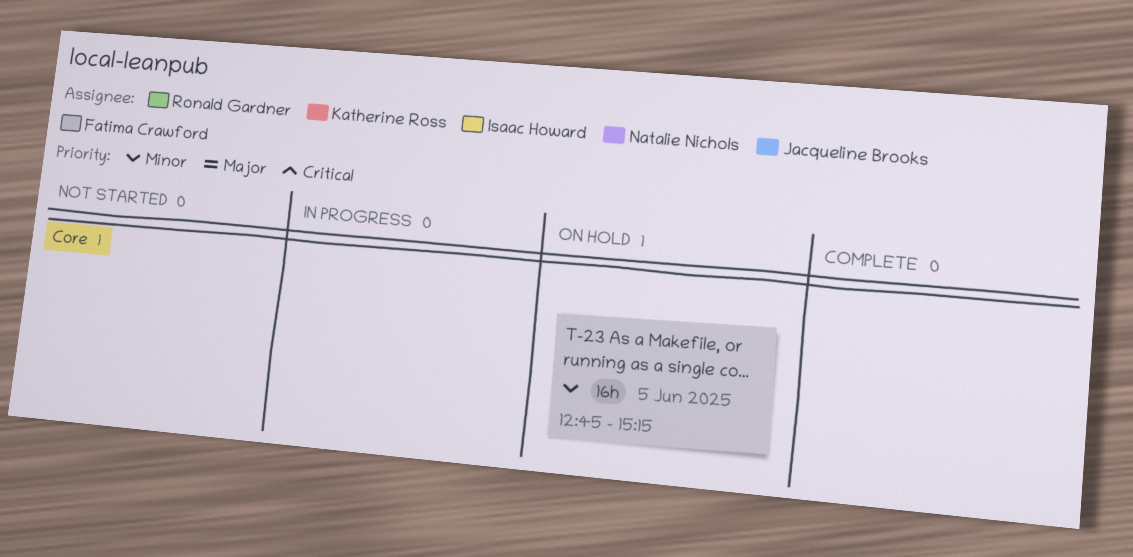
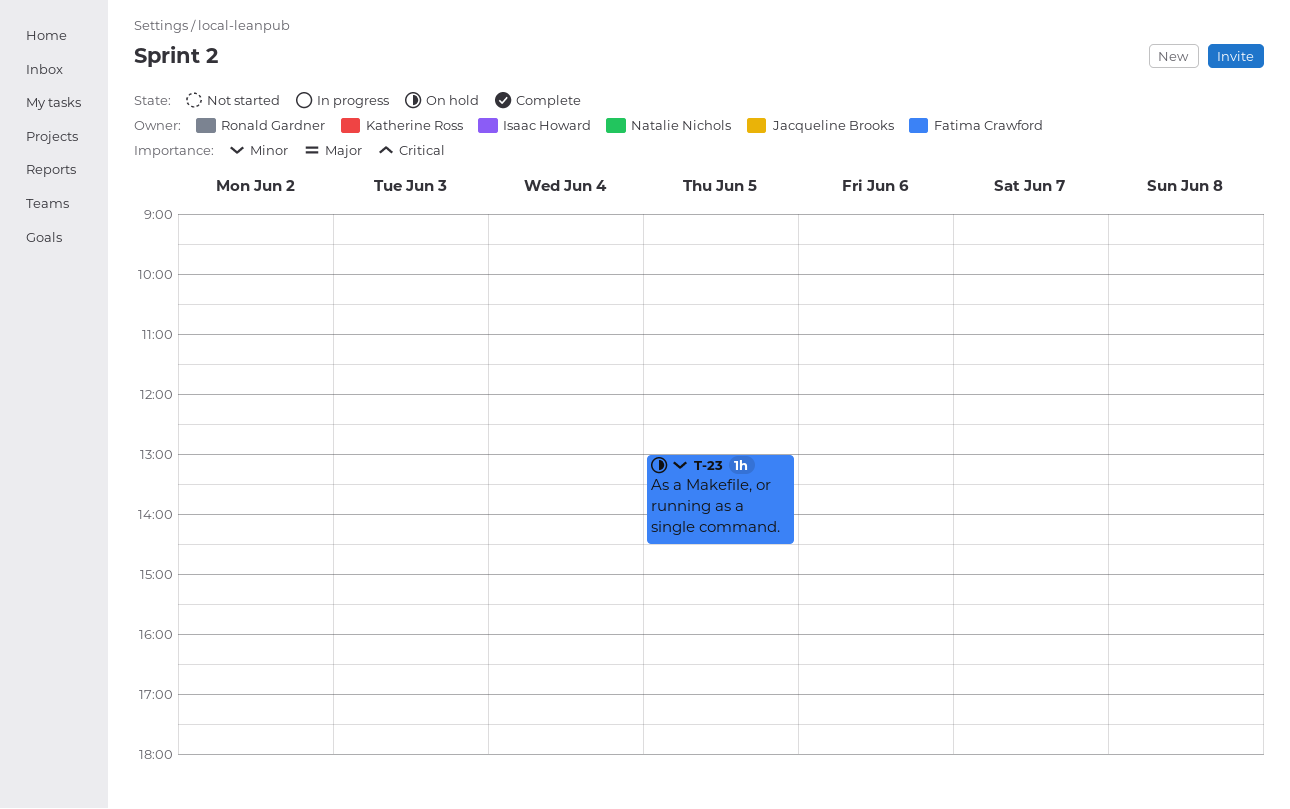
T-23, estimate: 16h -> 1h
T-23, begins: 12:45 -> 13:00
T-23, ends: 15:15 -> 14:30

